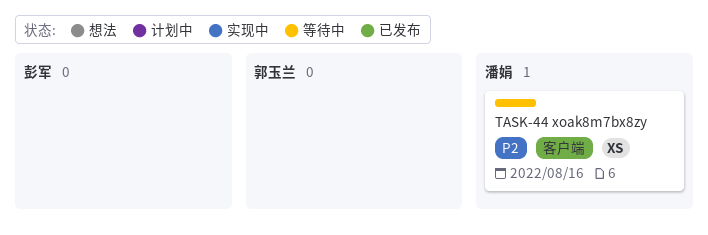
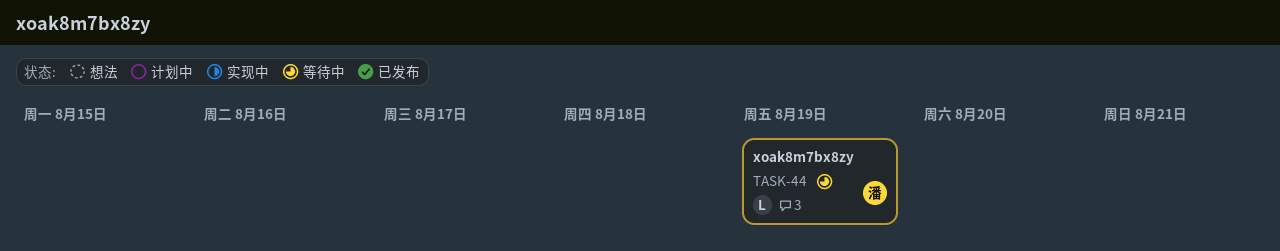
TASK-44, estimate: XS -> L
TASK-44, due: Aug 16 -> Aug 19

